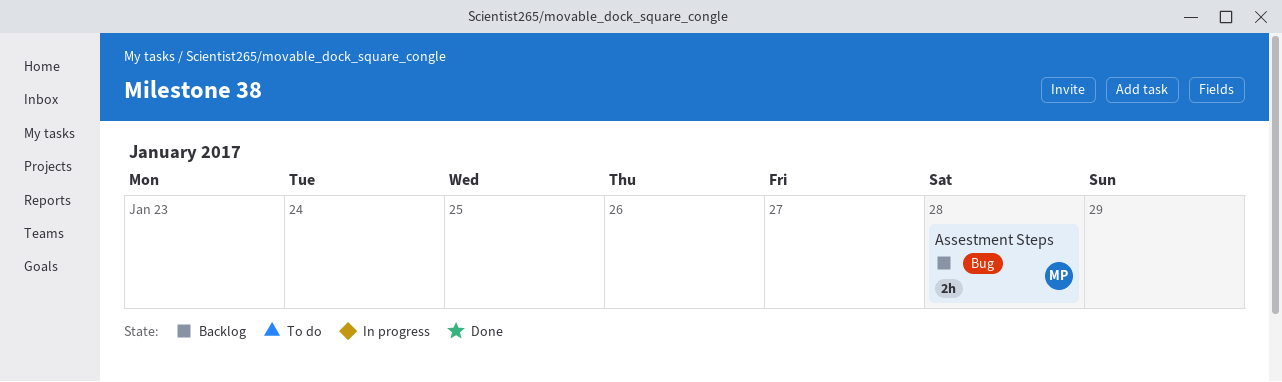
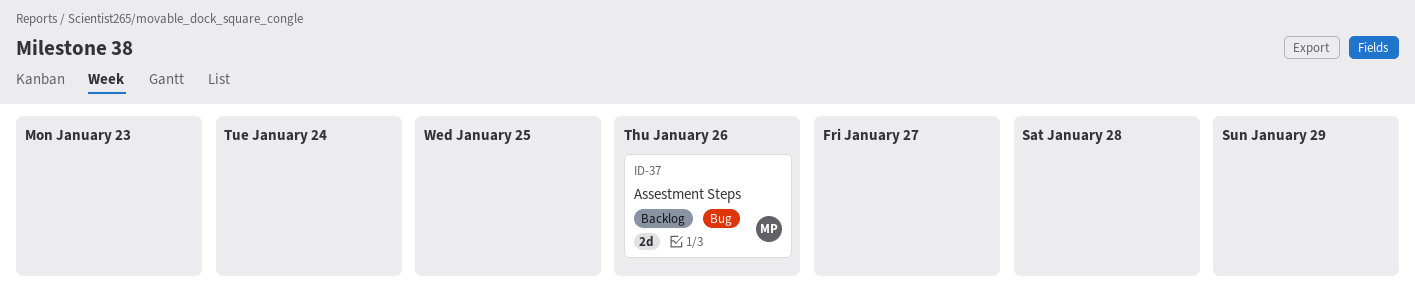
Assestment Steps, estimate: 2h -> 2d
Assestment Steps, due: Jan 28 -> Jan 26

